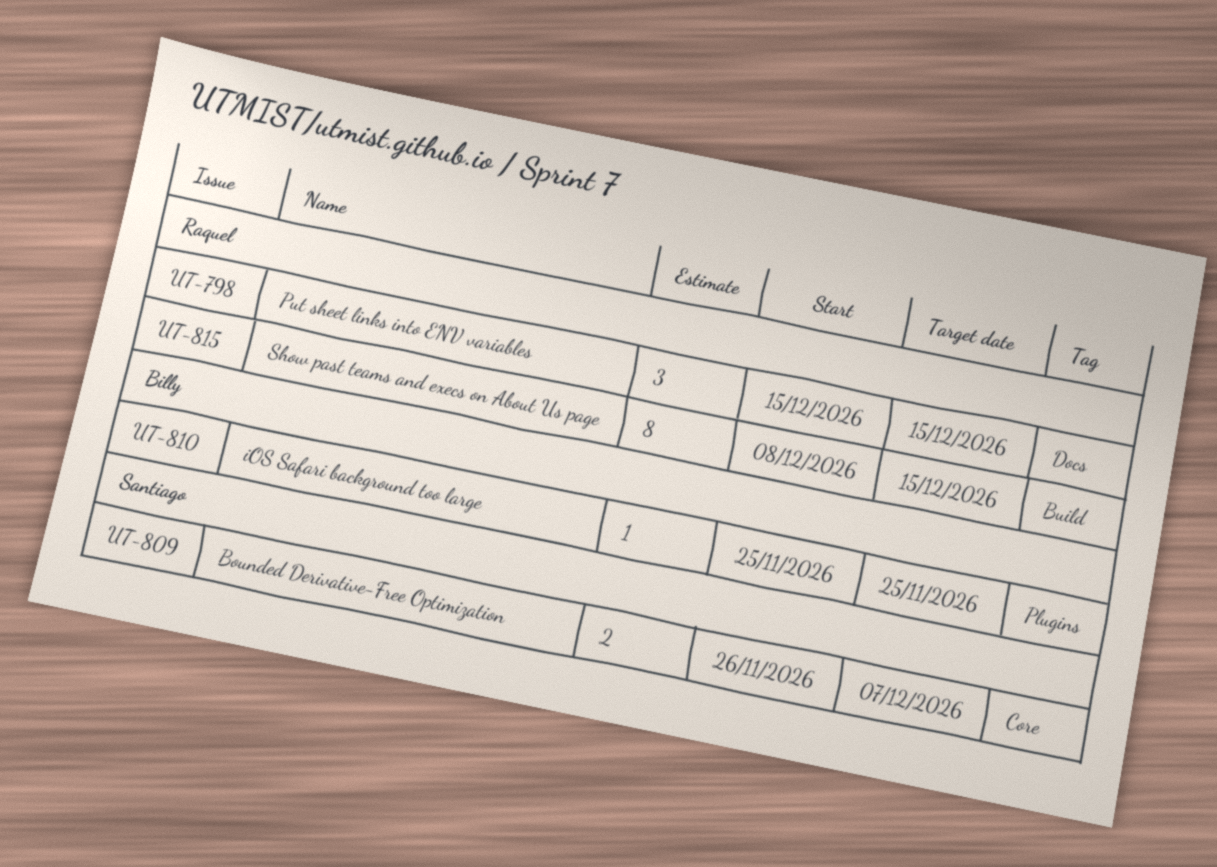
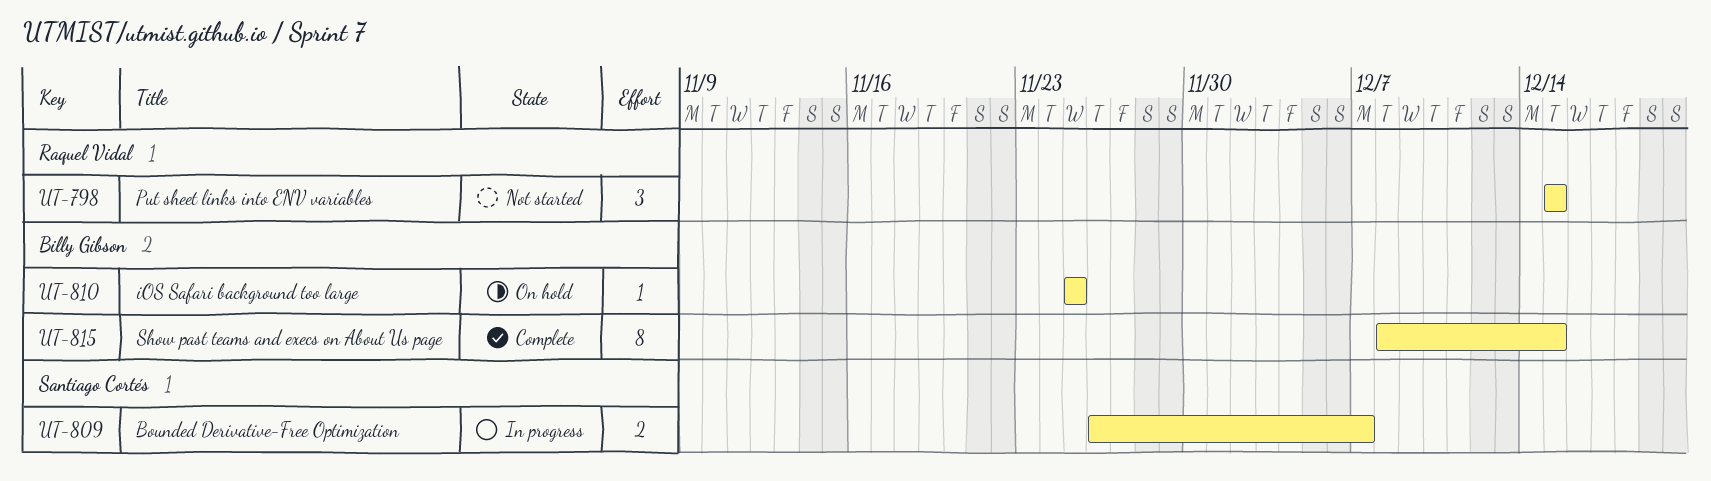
UT-815, owner: Raquel Vidal -> Billy Gibson

